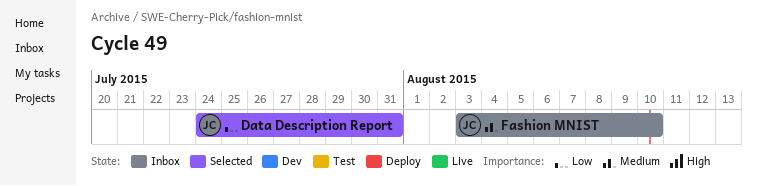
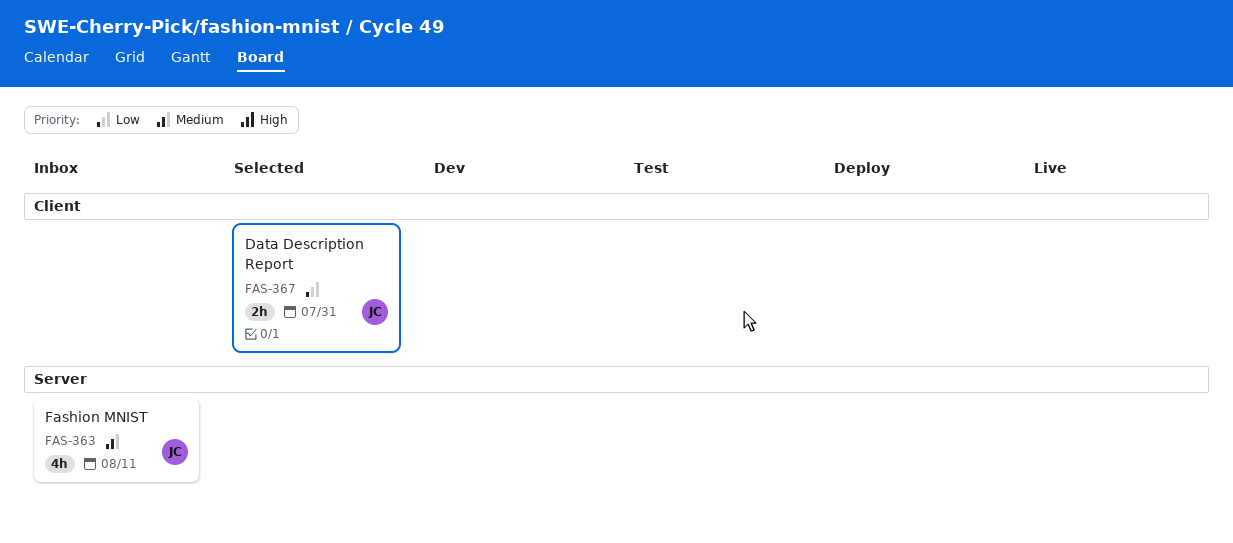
Fashion MNIST, due: Aug 10 -> Aug 11

